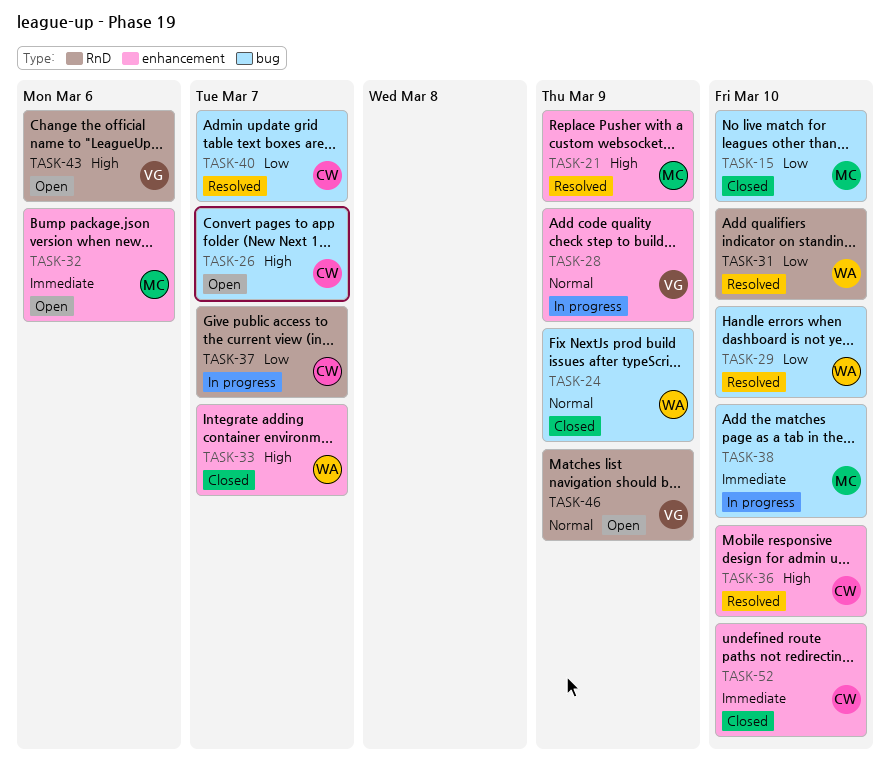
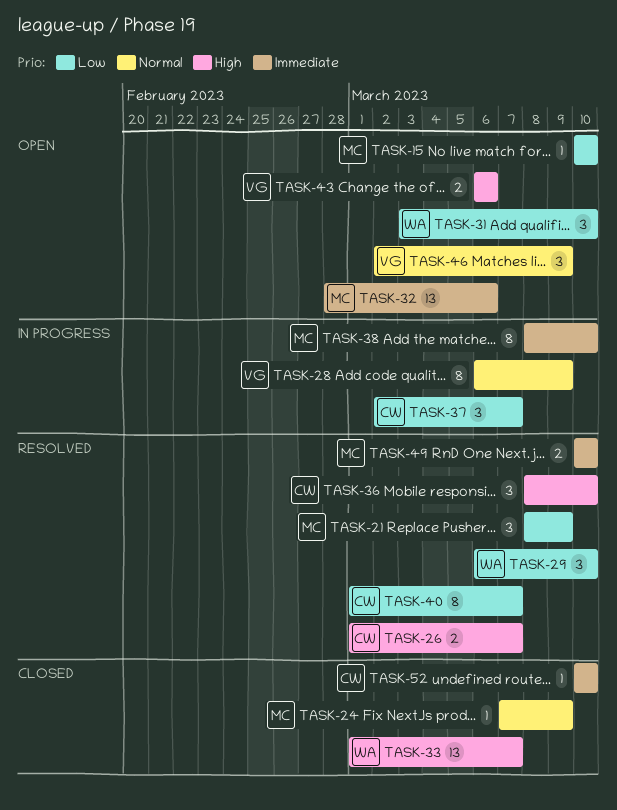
TASK-15, status: Closed -> Open
TASK-21, priority: High -> Low
TASK-24, owner: WA -> MC
TASK-26, status: Open -> Resolved
TASK-31, status: Resolved -> Open
TASK-49: none -> present

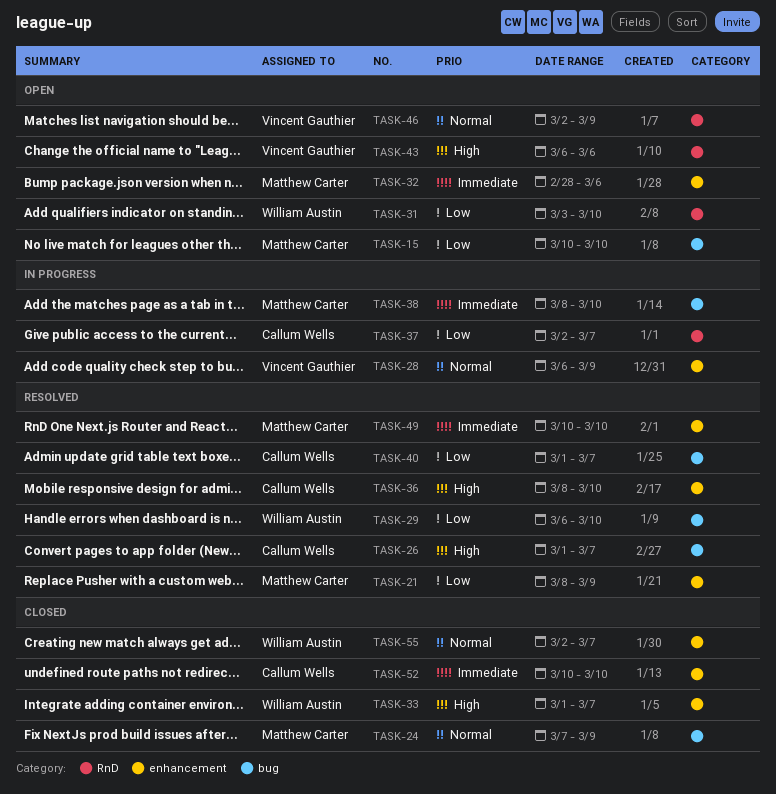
TASK-55: none -> present

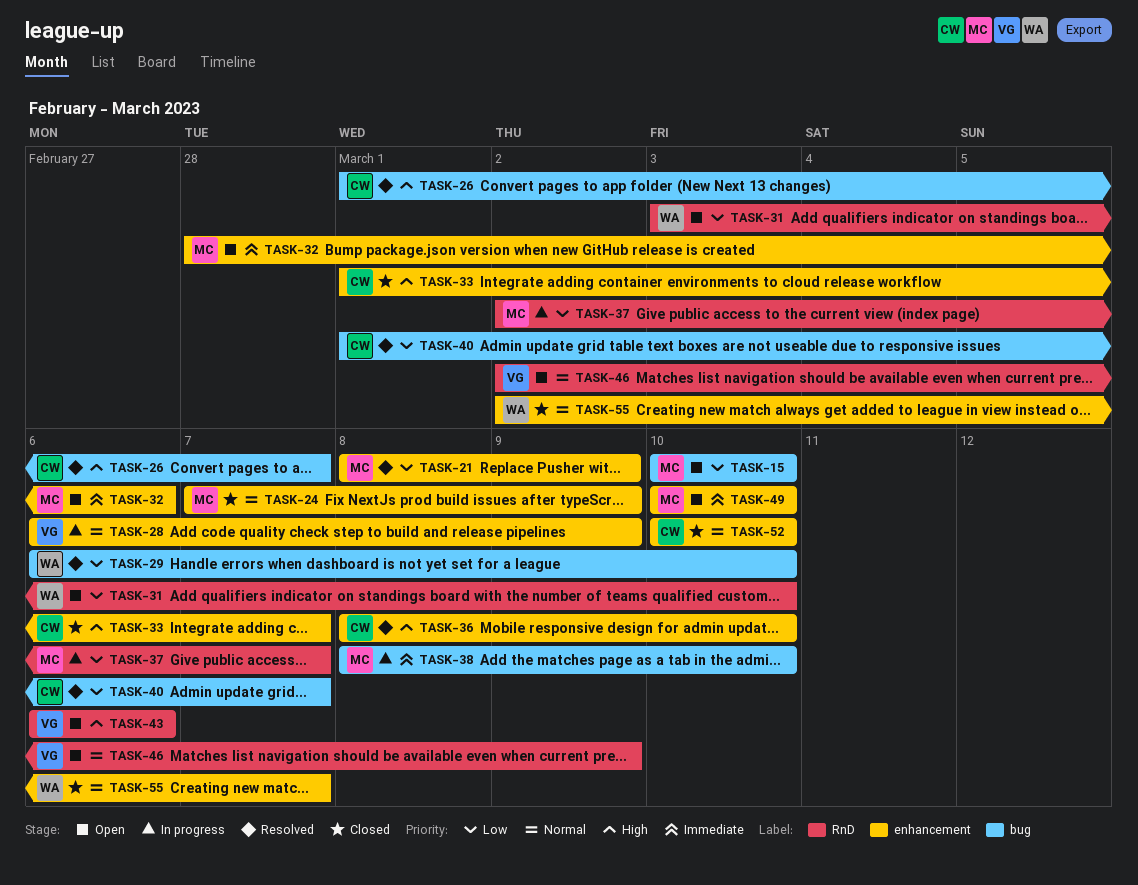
TASK-24, label: bug -> enhancement
TASK-33, owner: William Austin -> Callum Wells
TASK-37, owner: Callum Wells -> Matthew Carter
TASK-49, status: Resolved -> Open
TASK-52, priority: Immediate -> Normal

